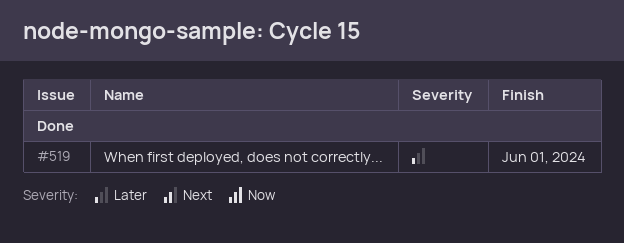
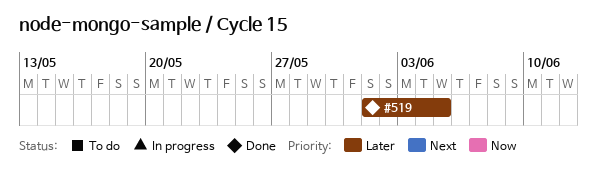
#519, due: Jun 1 -> Jun 5

